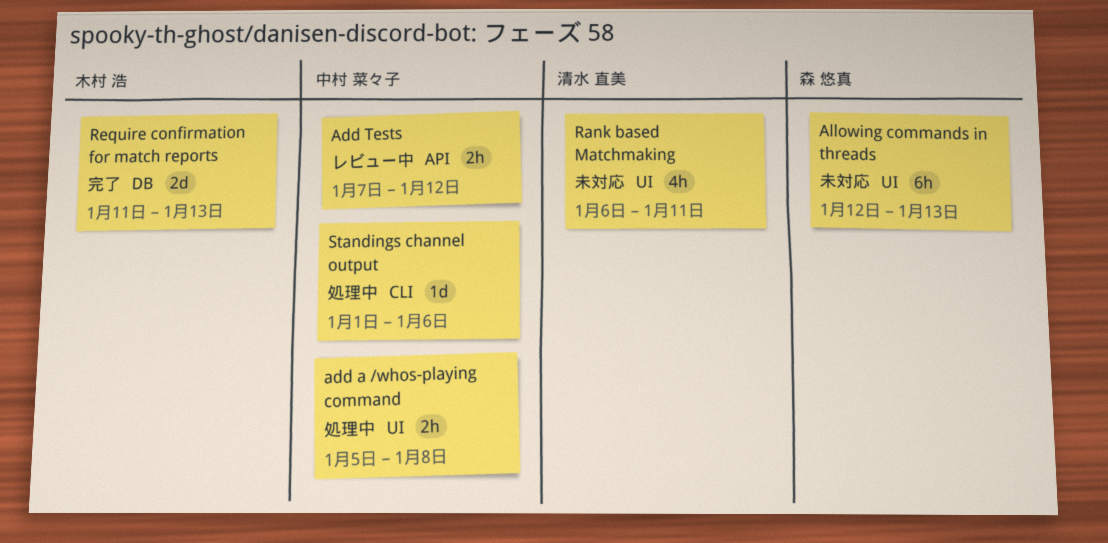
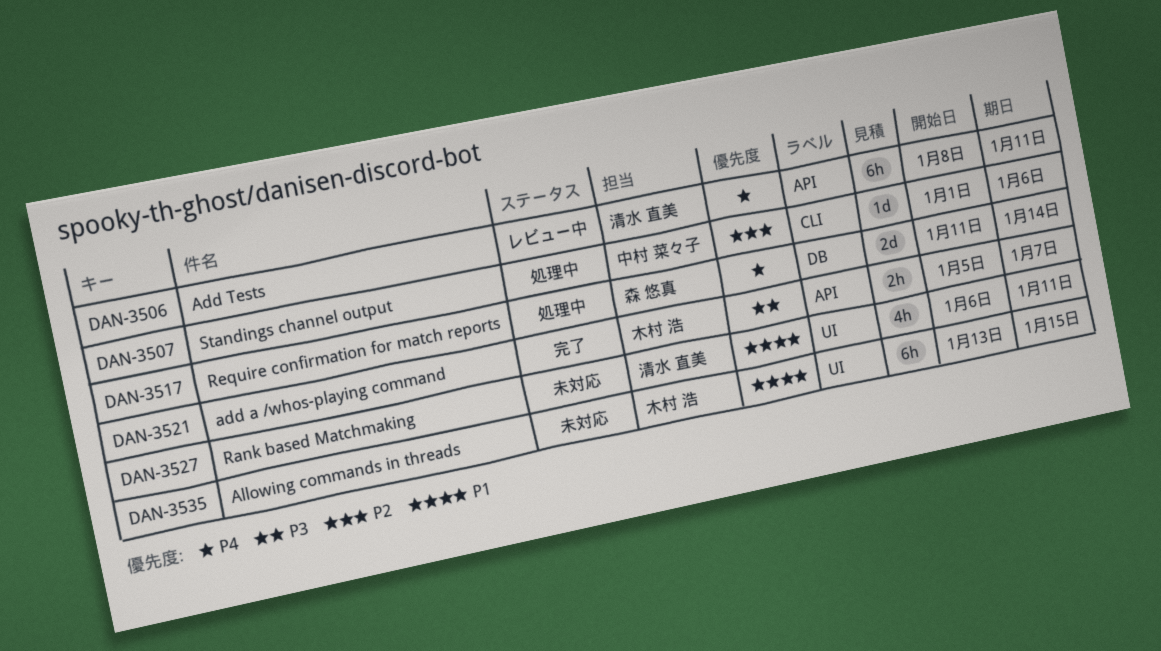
add a /whos-playing command, status: 処理中 -> 完了
add a /whos-playing command, owner: 中村 菜々子 -> 木村 浩
add a /whos-playing command, label: UI -> API
add a /whos-playing command, due: Jan 8 -> Jan 7
Add Tests, owner: 中村 菜々子 -> 清水 直美
Add Tests, estimate: 2h -> 6h
Add Tests, start: Jan 7 -> Jan 8
Add Tests, due: Jan 12 -> Jan 11
Allowing commands in threads, owner: 森 悠真 -> 木村 浩
Allowing commands in threads, start: Jan 12 -> Jan 13
Allowing commands in threads, due: Jan 13 -> Jan 15
Require confirmation for match reports, status: 完了 -> 処理中
Require confirmation for match reports, owner: 木村 浩 -> 森 悠真
Require confirmation for match reports, due: Jan 13 -> Jan 14

